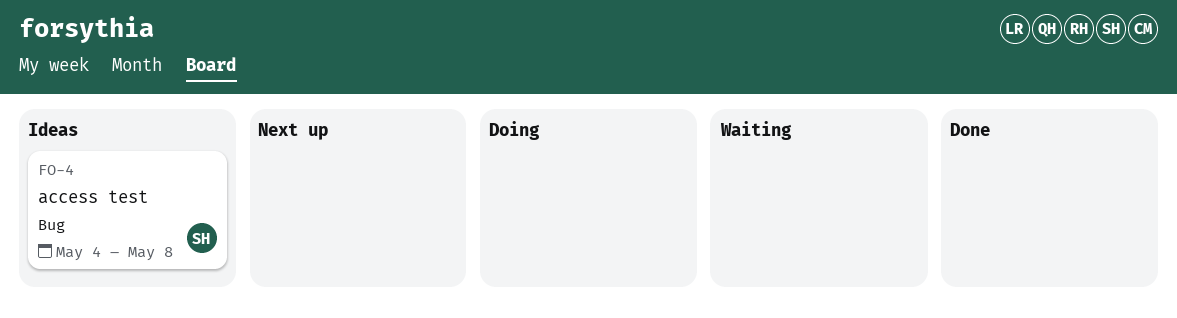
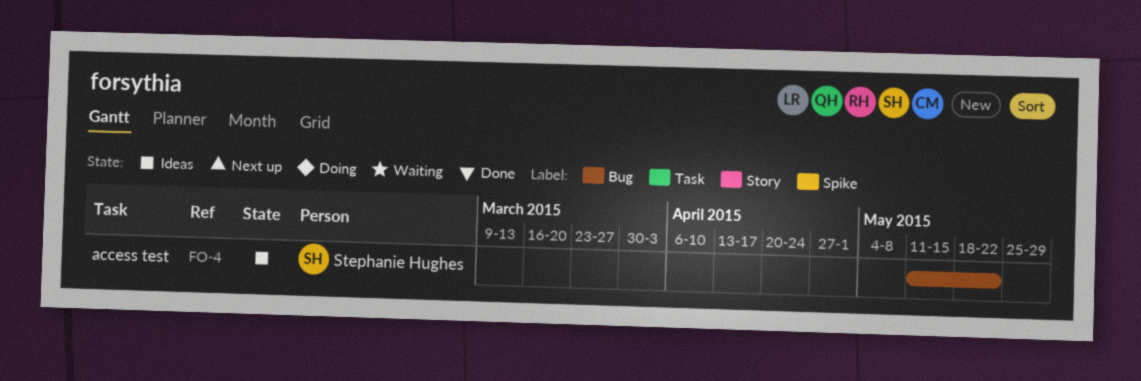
FO-4, start: May 4 -> May 11
FO-4, due: May 8 -> May 22

